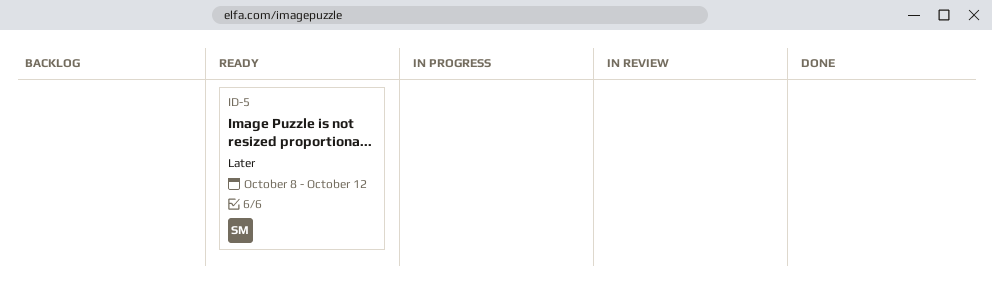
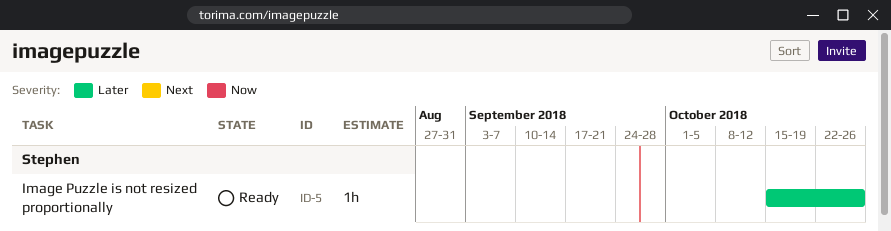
ID-5, start: Oct 8 -> Oct 15
ID-5, due: Oct 12 -> Oct 26

